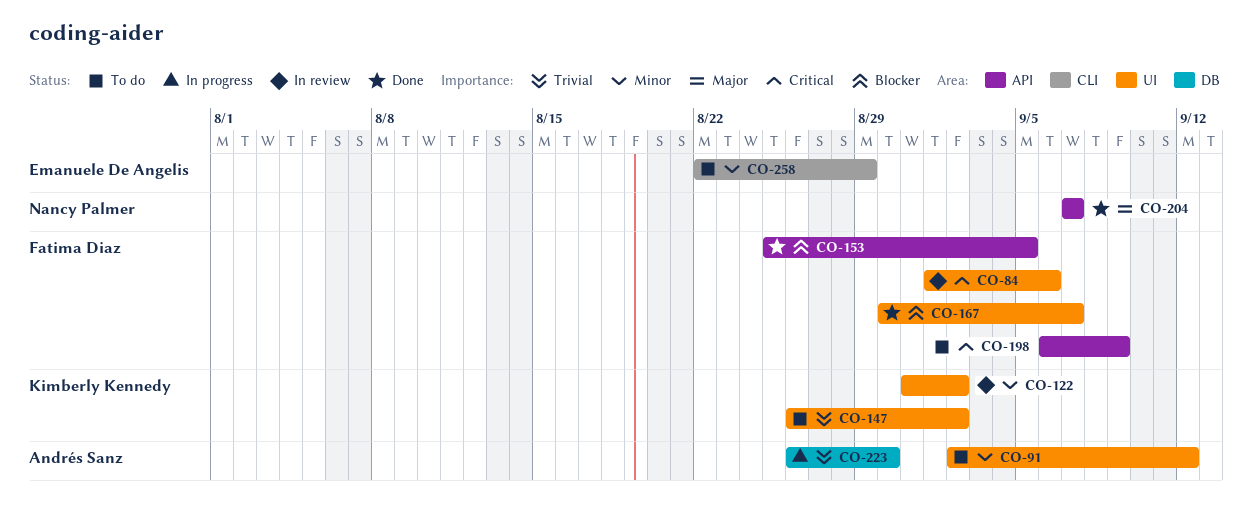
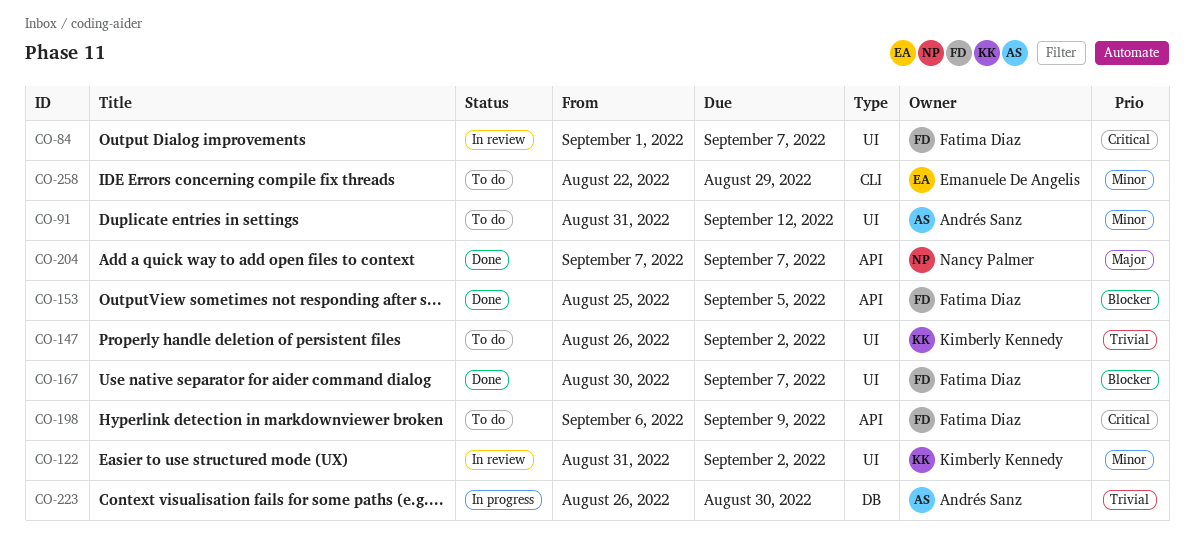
CO-84, due: Sep 6 -> Sep 7
CO-91, start: Sep 2 -> Aug 31

